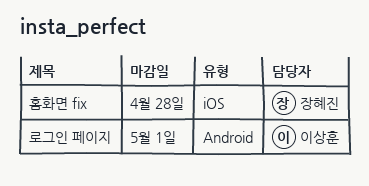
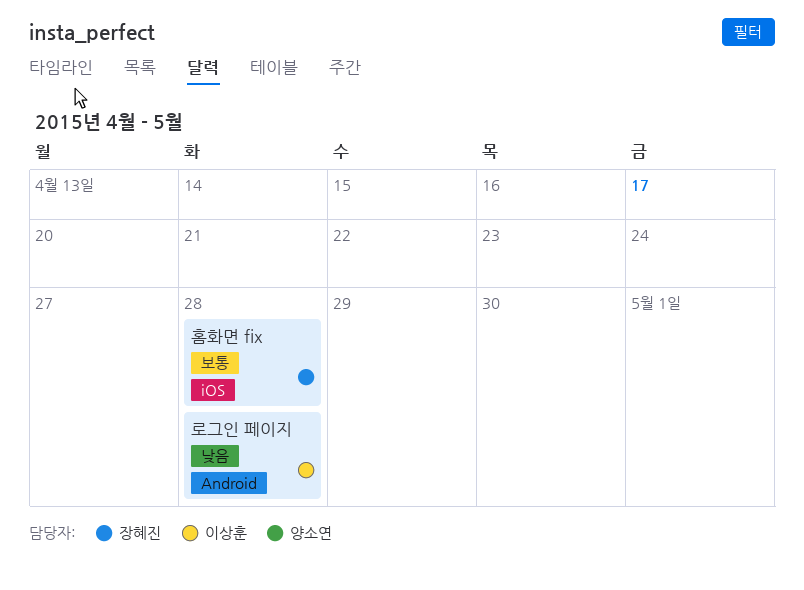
로그인 페이지, due: May 1 -> Apr 28

